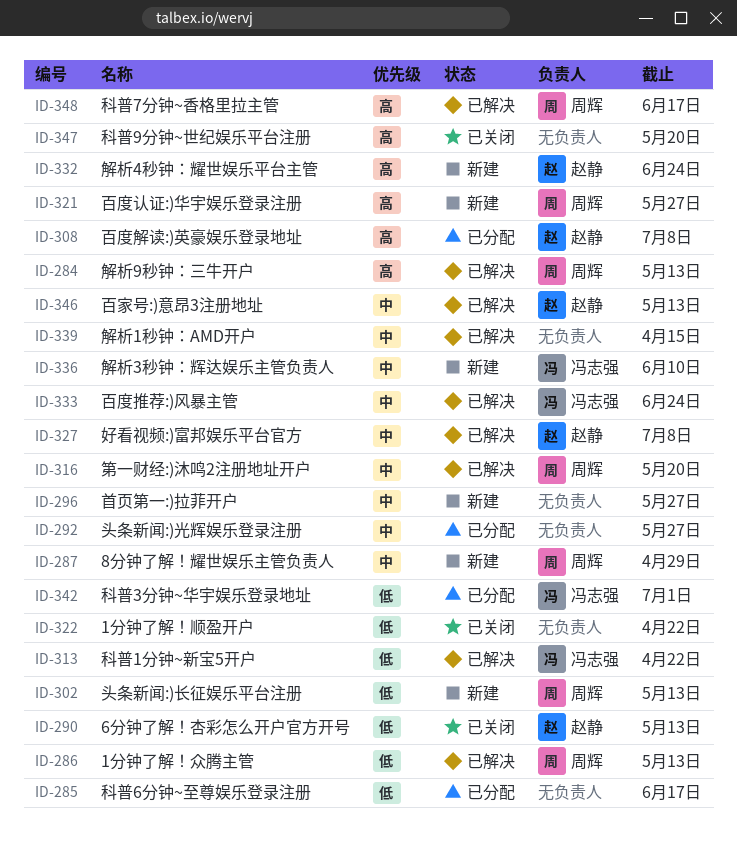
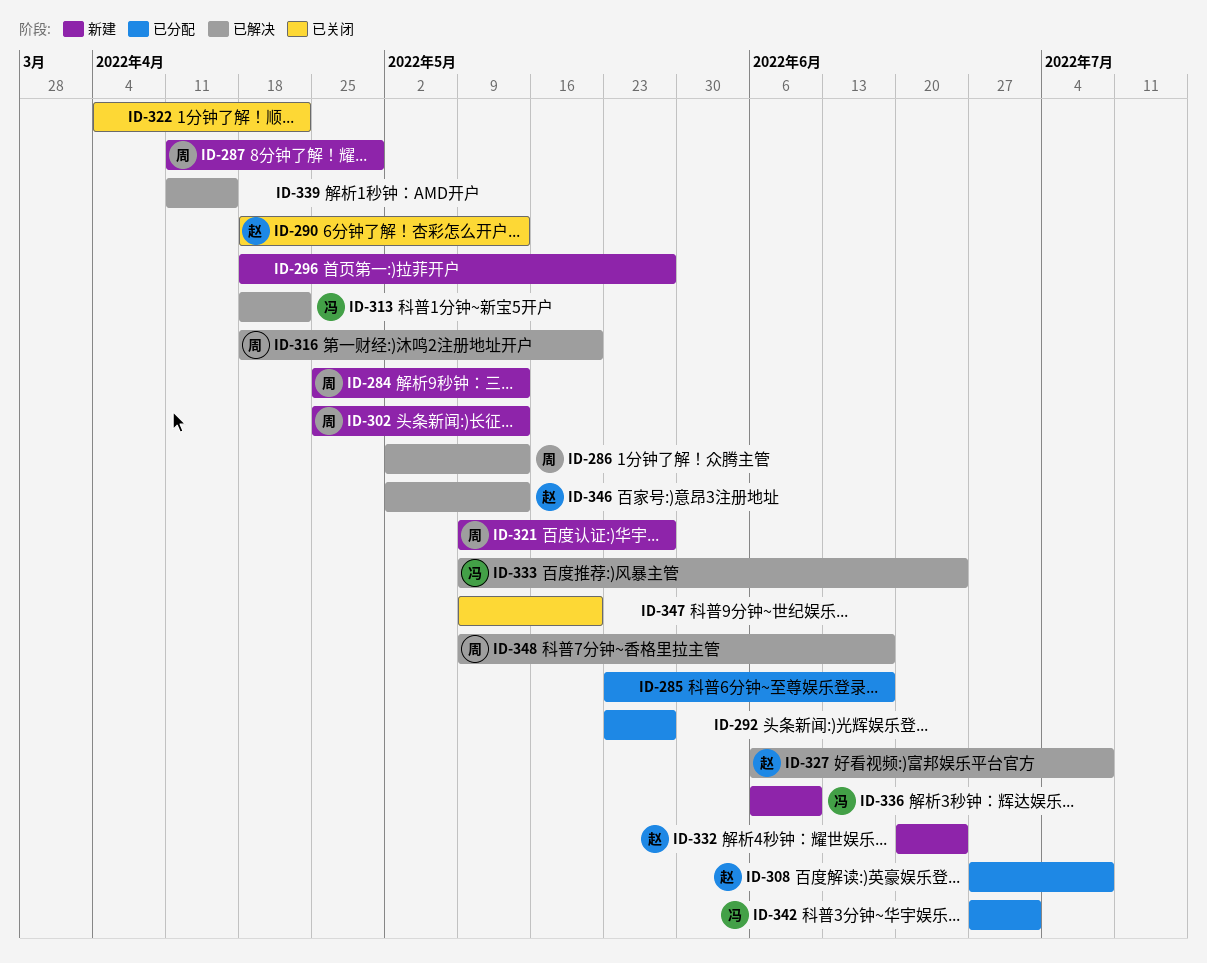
ID-284, status: 已解决 -> 新建

